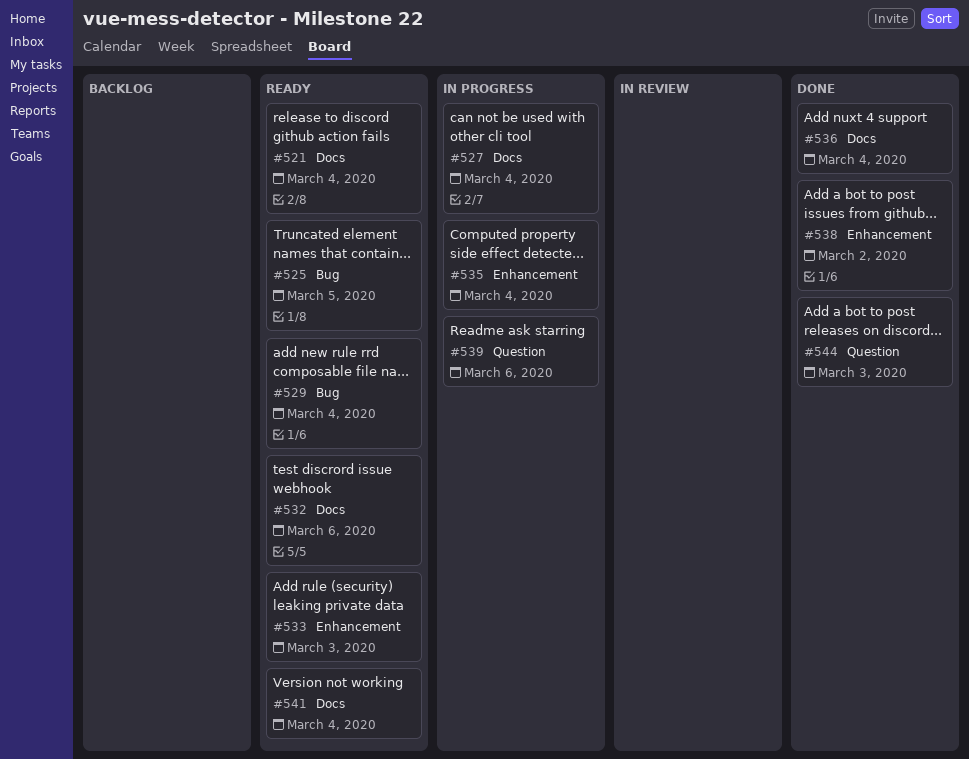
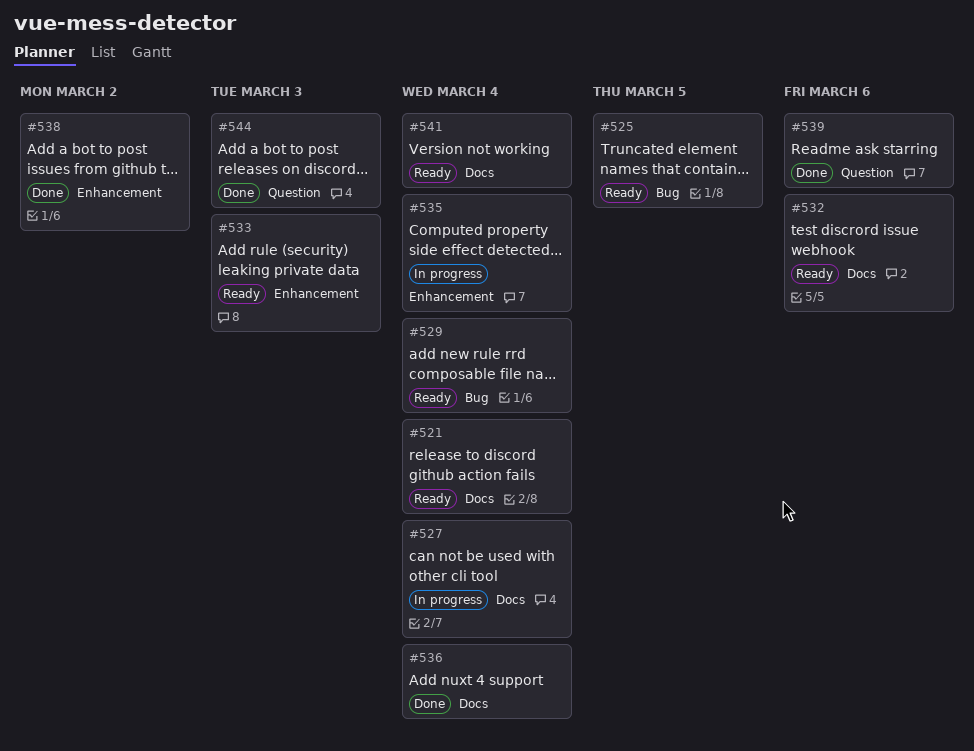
#539, status: In progress -> Done

